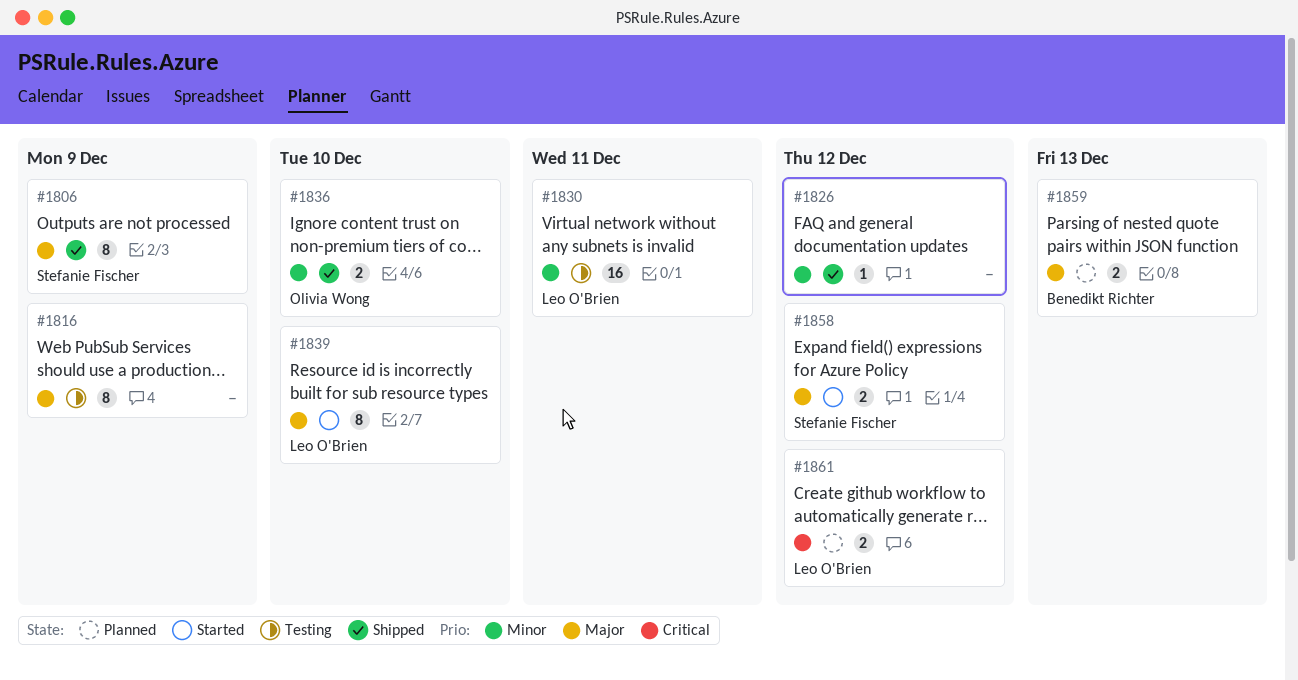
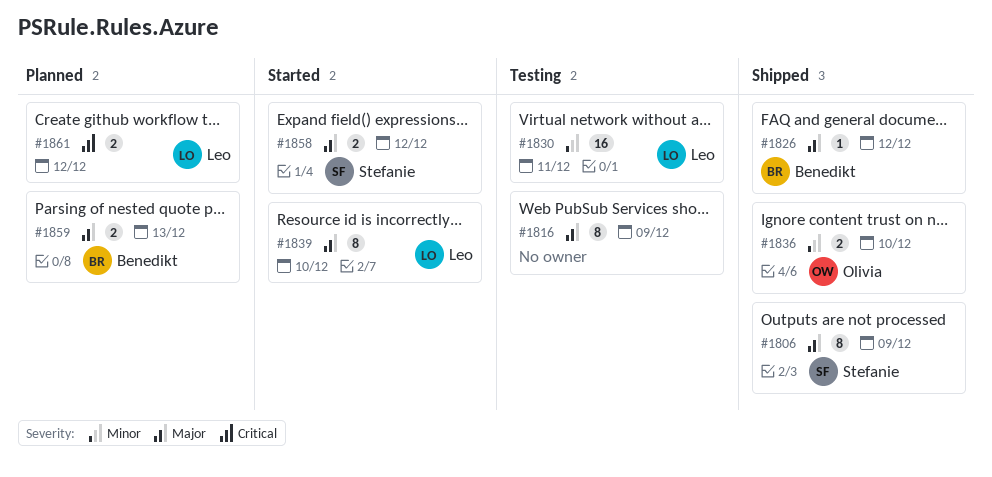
#1826, owner: none -> Benedikt Richter
#1826, priority: Minor -> Major

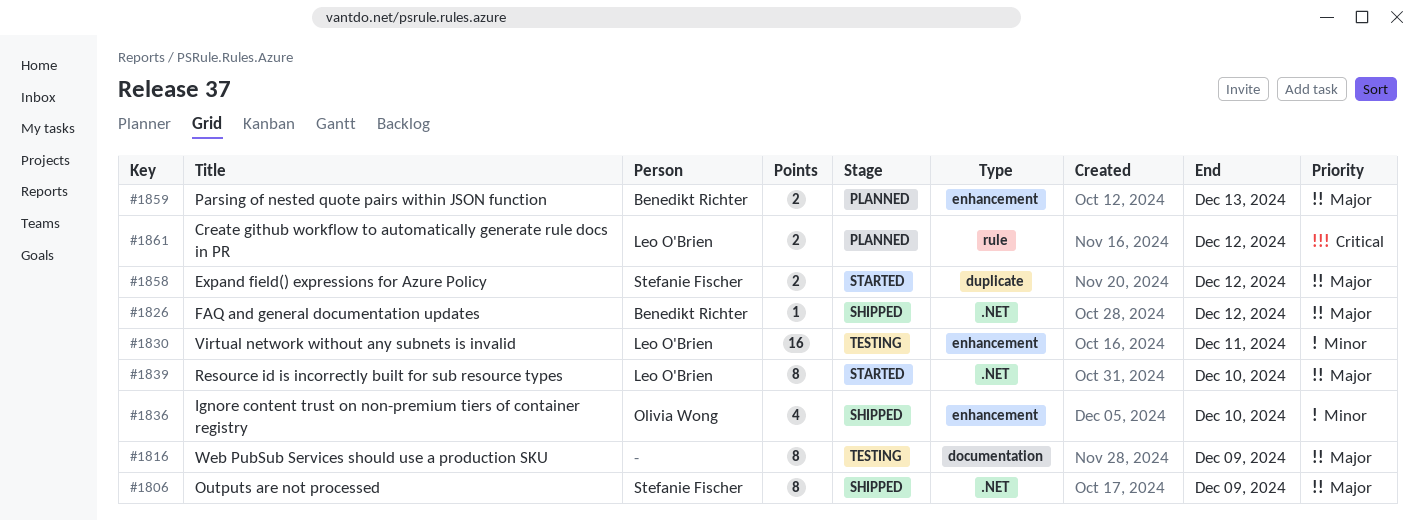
#1836, estimate: 2 -> 4

